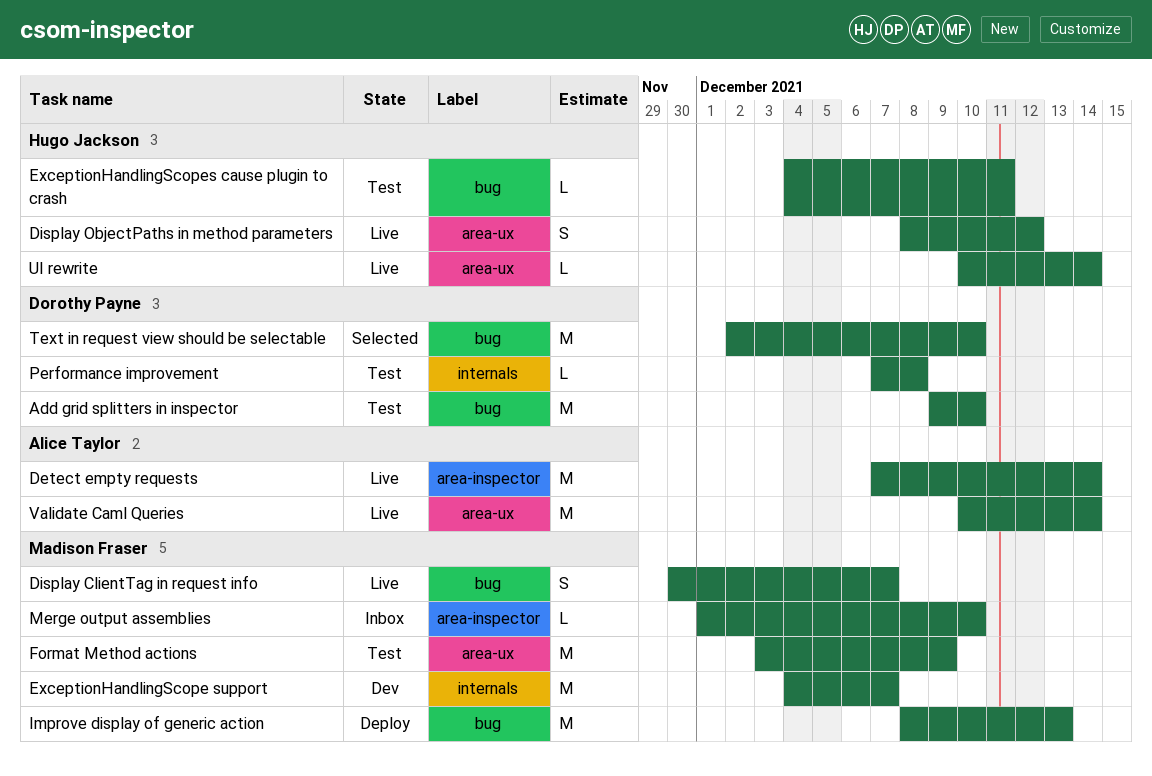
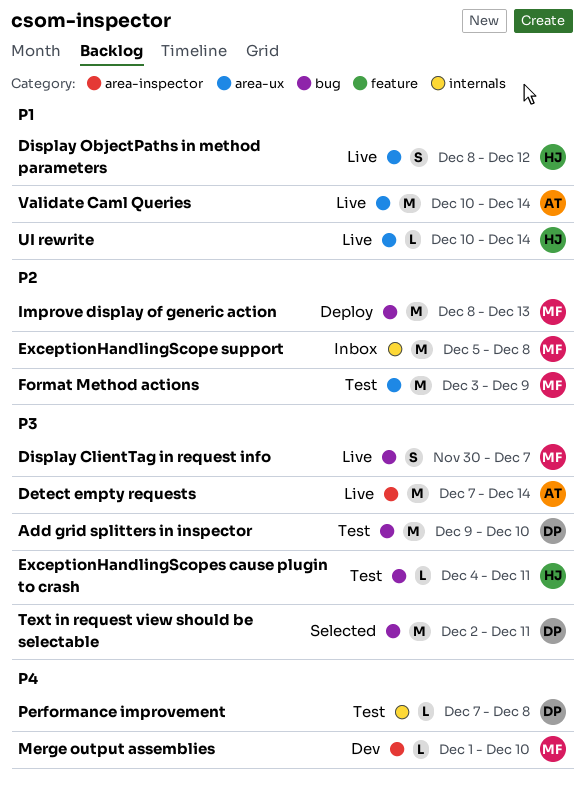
ExceptionHandlingScope support, status: Dev -> Inbox
ExceptionHandlingScope support, start: Dec 4 -> Dec 5
ExceptionHandlingScope support, due: Dec 7 -> Dec 8
Merge output assemblies, status: Inbox -> Dev
Text in request view should be selectable, due: Dec 10 -> Dec 11

